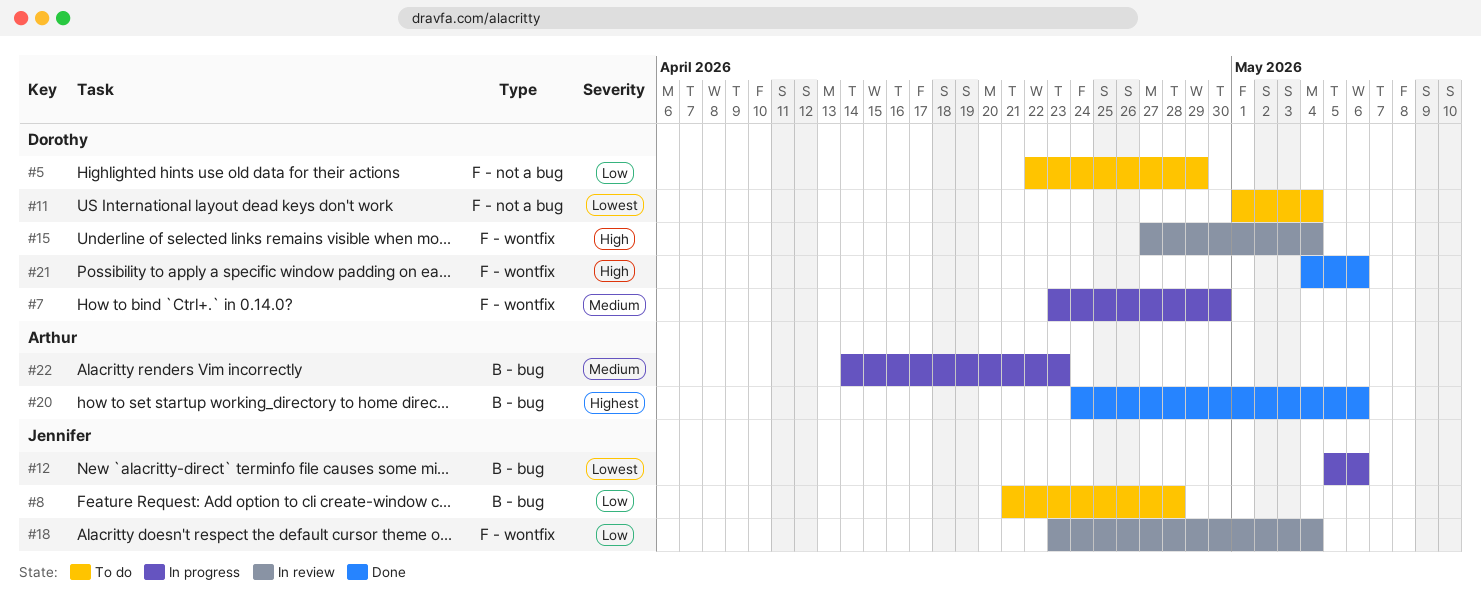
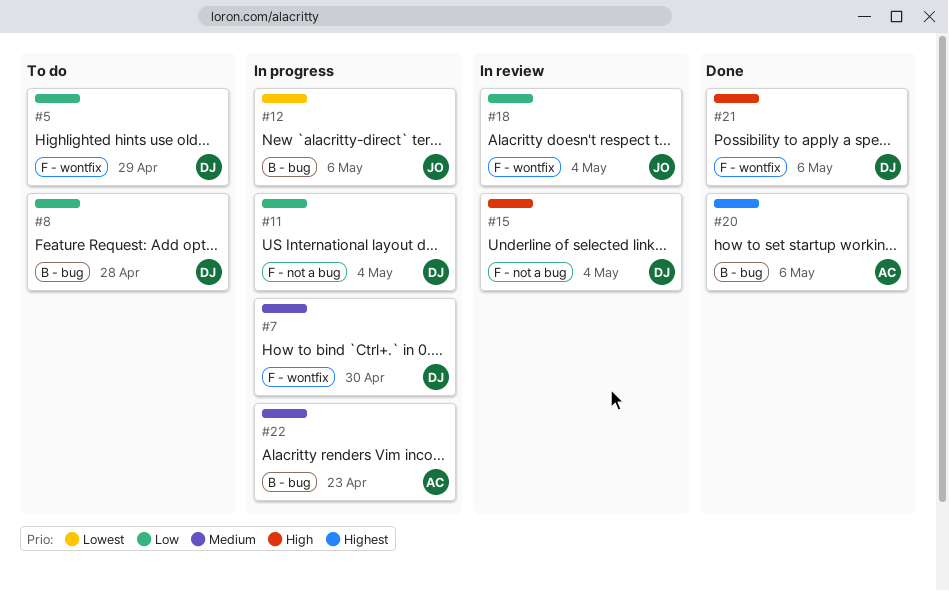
#5, label: F - not a bug -> F - wontfix
#8, owner: Jennifer -> Dorothy
#11, status: To do -> In progress
#11, priority: Lowest -> Low
#15, label: F - wontfix -> F - not a bug

